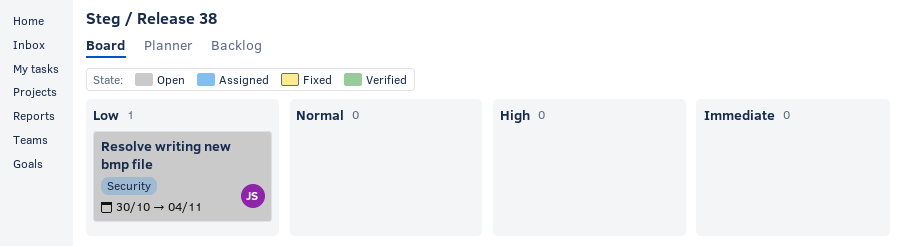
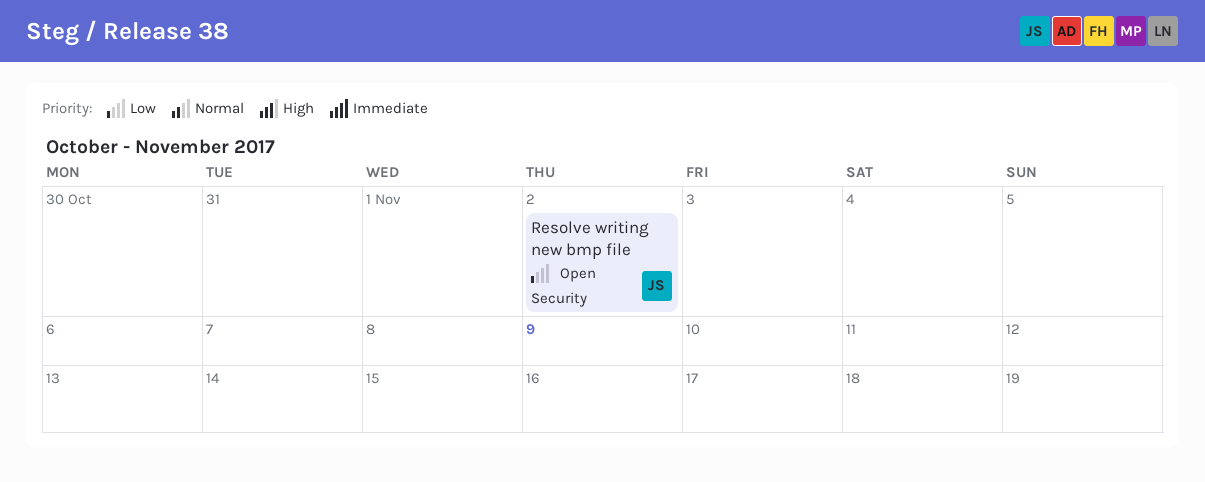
Resolve writing new bmp file, due: Nov 4 -> Nov 2

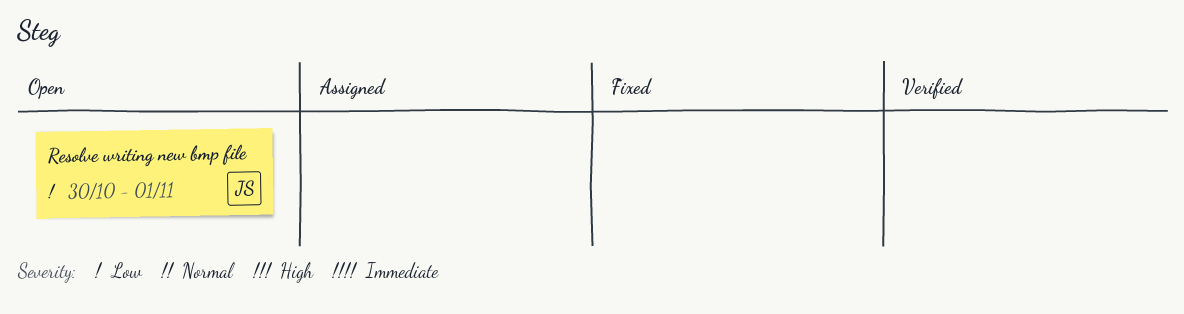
Resolve writing new bmp file, due: Nov 2 -> Nov 1

